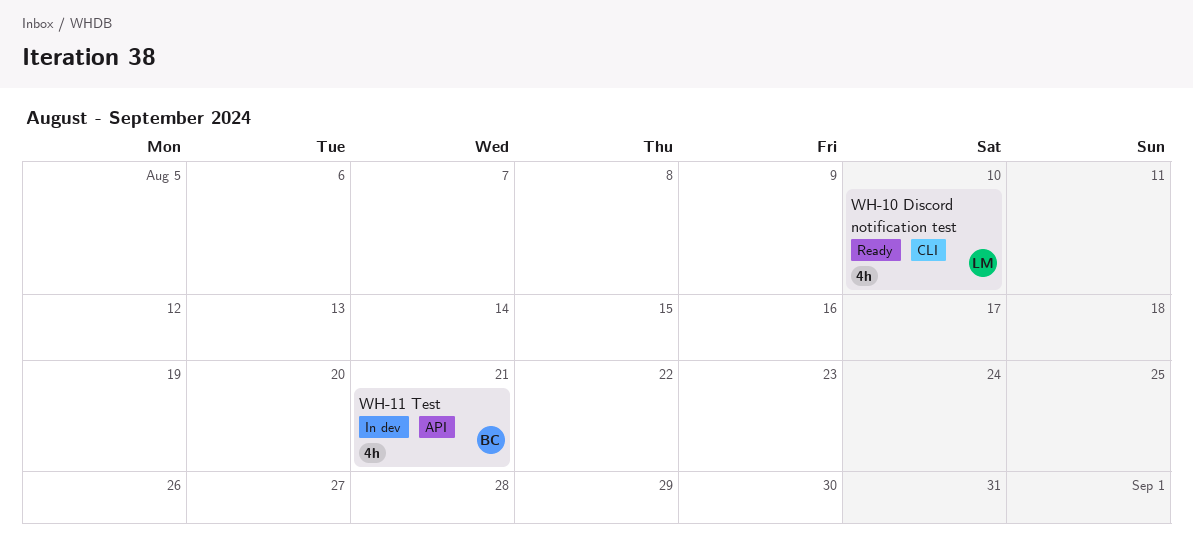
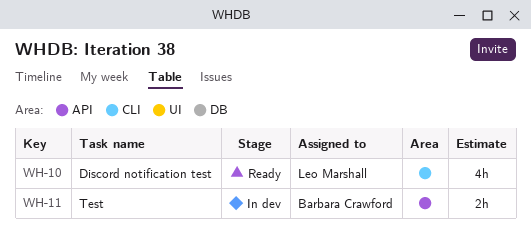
WH-11, estimate: 4h -> 2h

